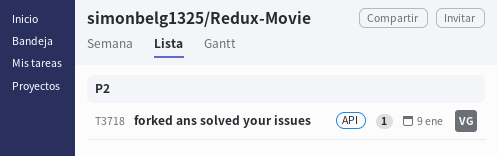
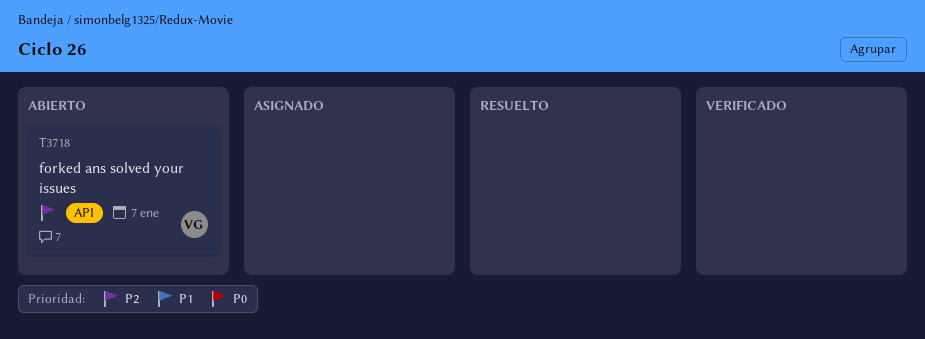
T3718, due: Jan 9 -> Jan 7

